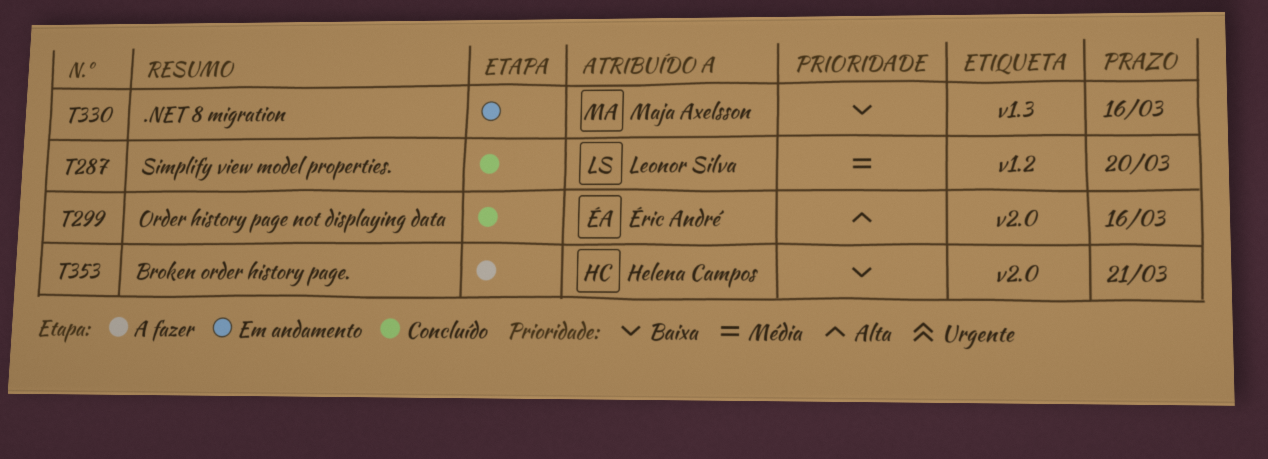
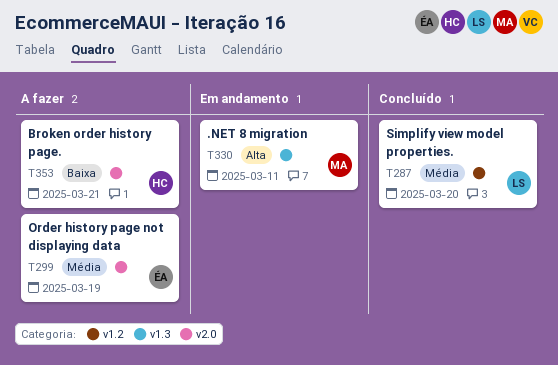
T299, status: Concluído -> A fazer
T299, priority: Alta -> Média
T299, due: Mar 16 -> Mar 19
T330, priority: Baixa -> Alta
T330, due: Mar 16 -> Mar 11

